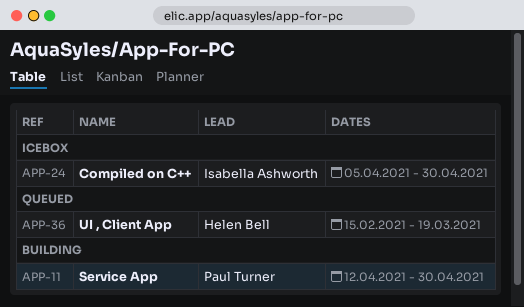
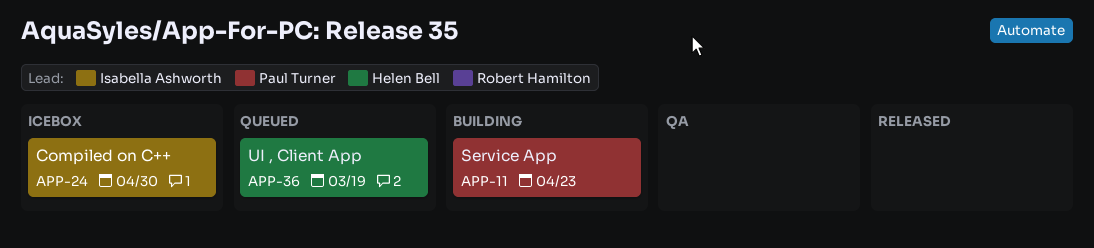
APP-11, due: Apr 30 -> Apr 23

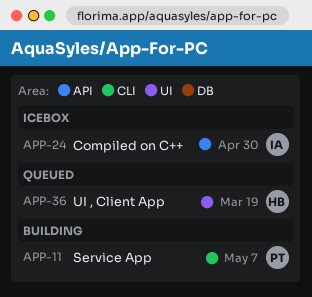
APP-11, due: Apr 23 -> May 7

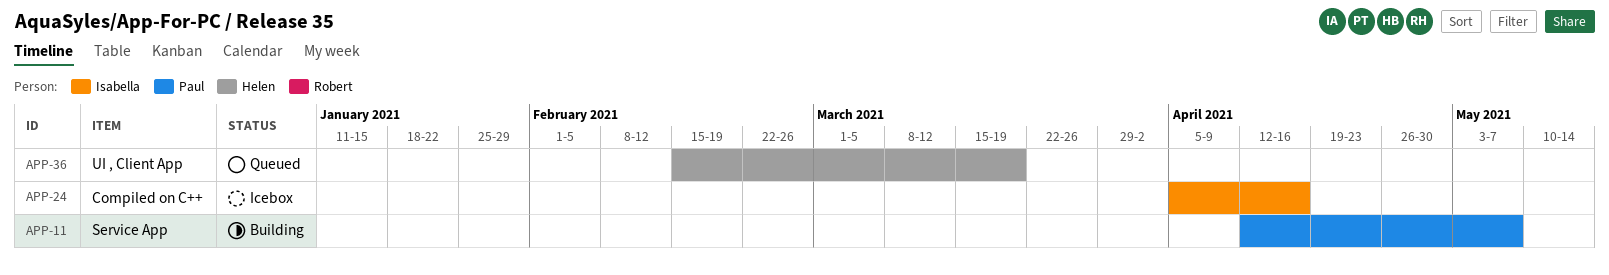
APP-24, due: Apr 30 -> Apr 16

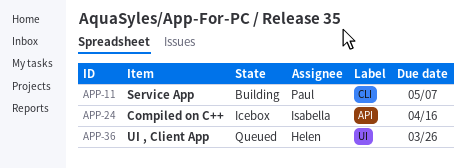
APP-36, due: Mar 19 -> Mar 26

